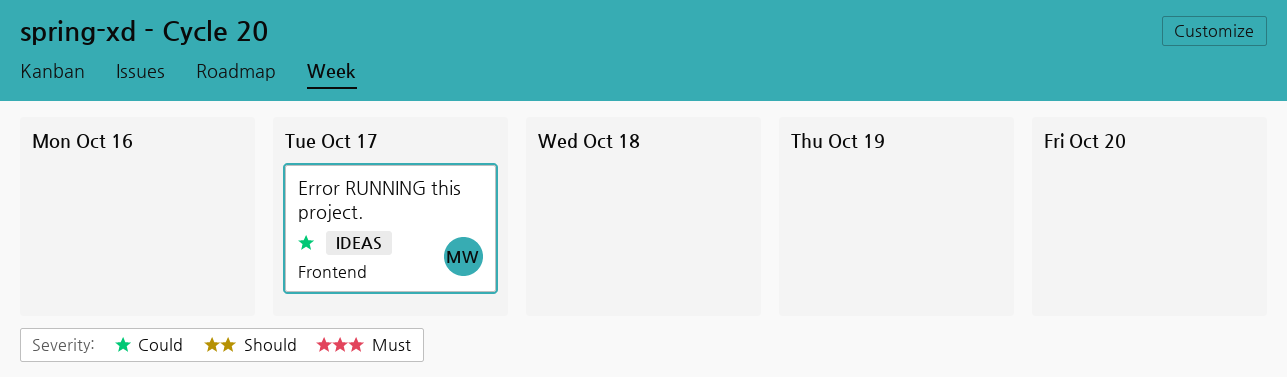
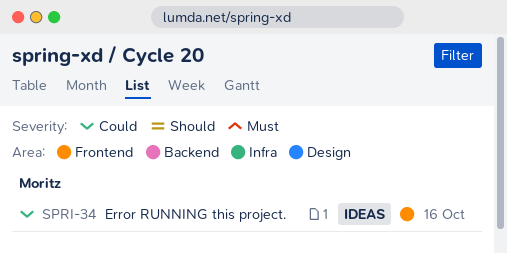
Error RUNNING this project., due: Oct 17 -> Oct 16

